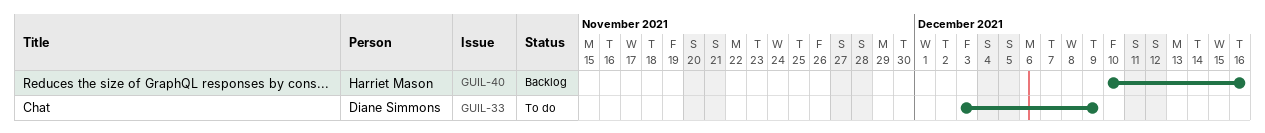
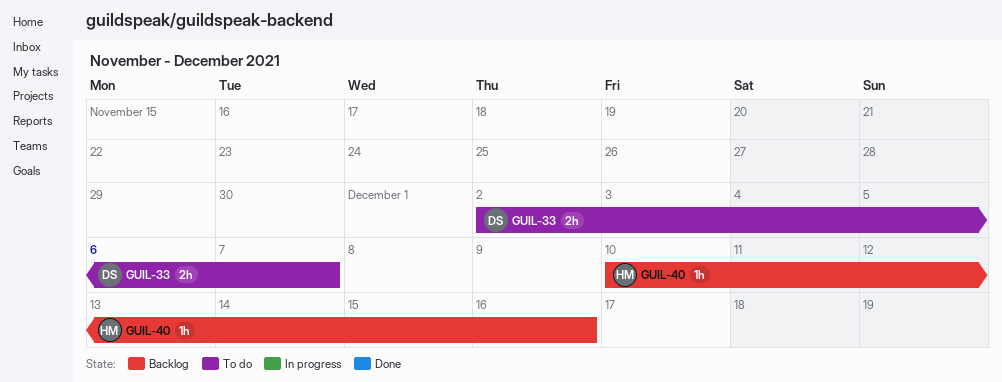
GUIL-33, start: Dec 3 -> Dec 2
GUIL-33, due: Dec 9 -> Dec 7

